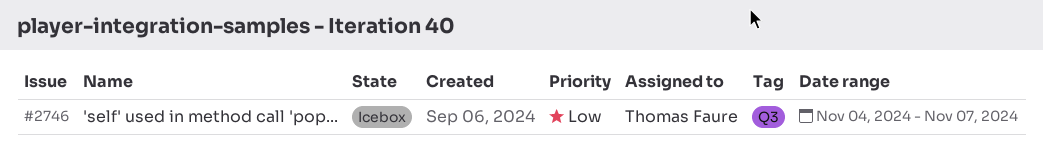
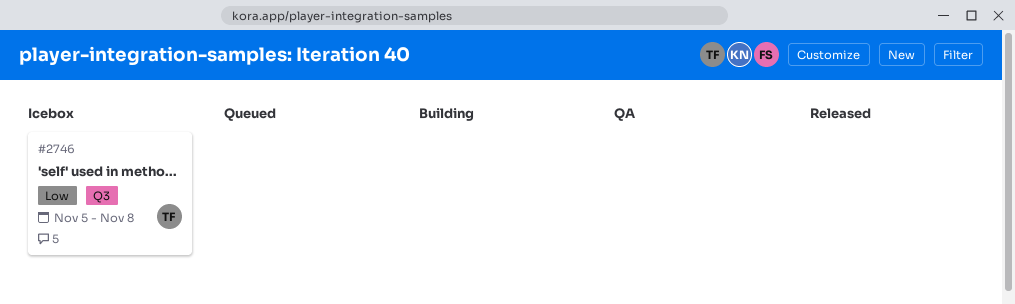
#2746, start: Nov 4 -> Nov 5
#2746, due: Nov 7 -> Nov 8

